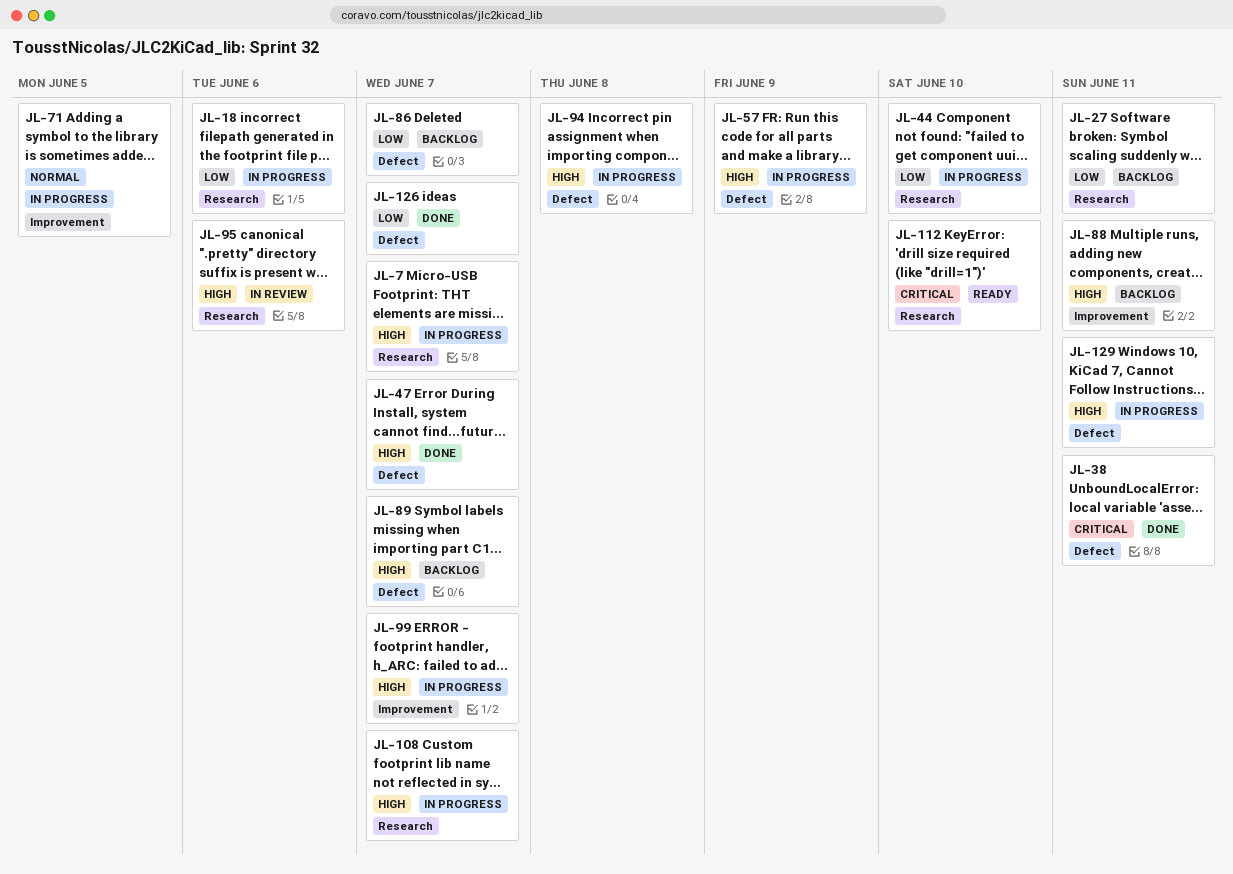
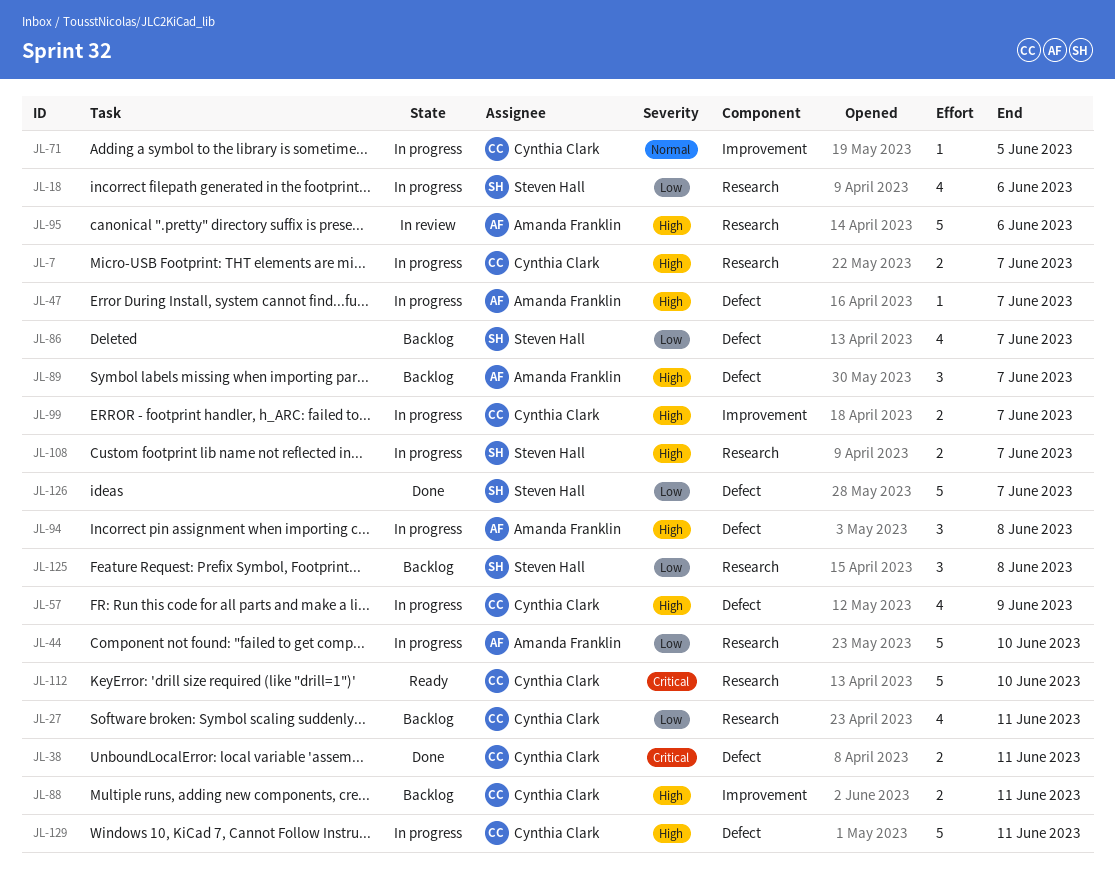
JL-47, status: Done -> In progress
JL-125: none -> present

